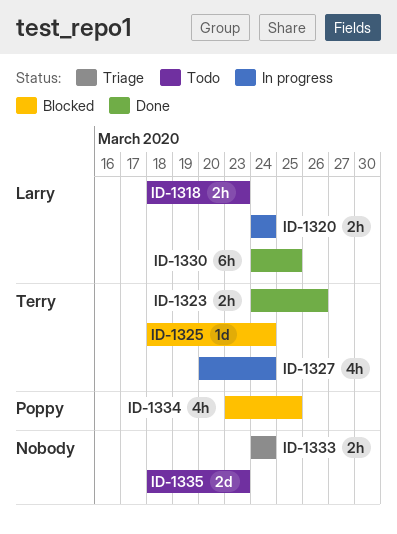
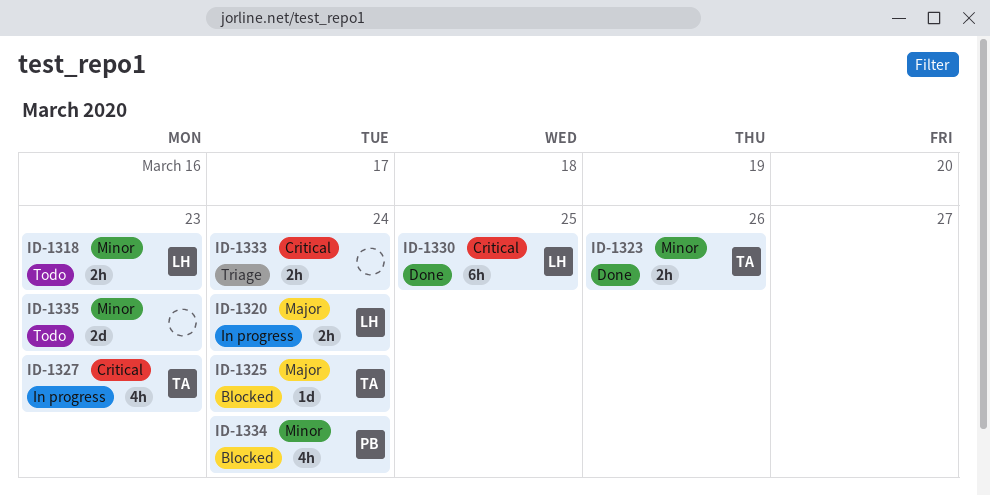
ID-1327, due: Mar 24 -> Mar 23
ID-1334, due: Mar 25 -> Mar 24

